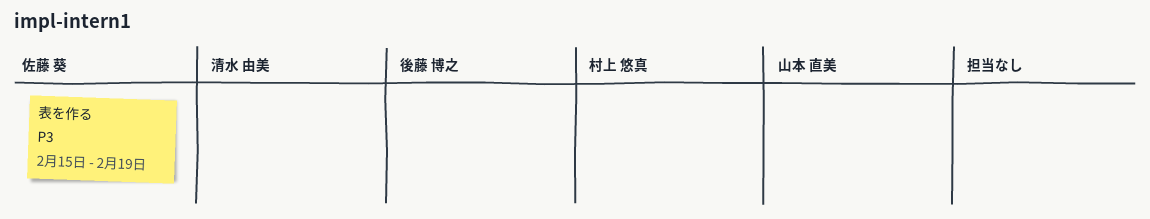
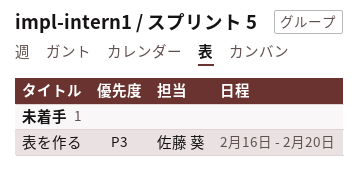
表を作る, start: Feb 15 -> Feb 16
表を作る, due: Feb 19 -> Feb 20

